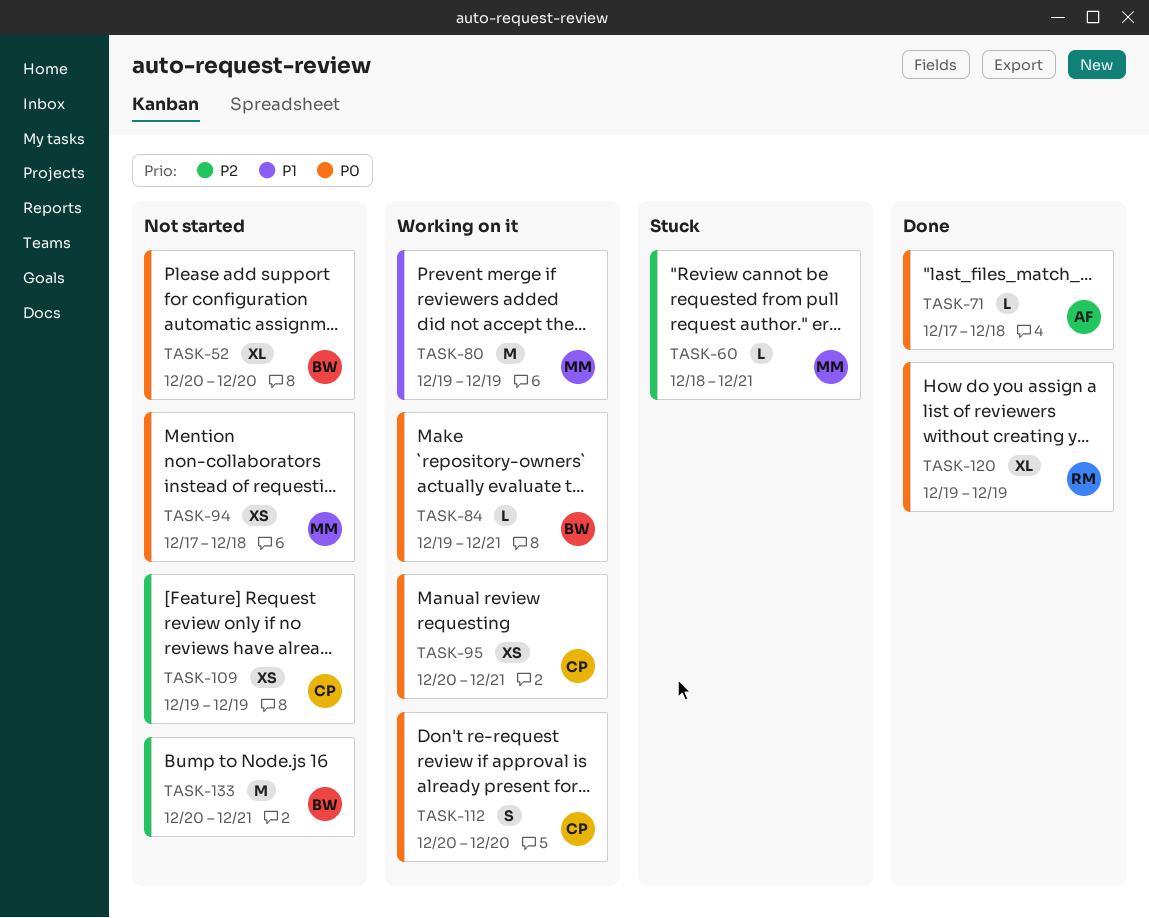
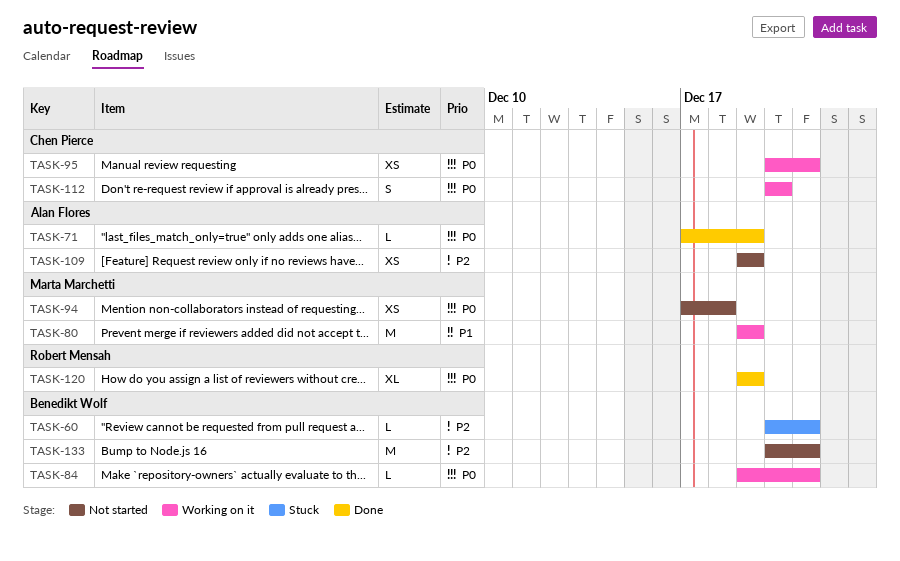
TASK-52: present -> none
TASK-60, owner: Marta Marchetti -> Benedikt Wolf
TASK-60, start: Dec 18 -> Dec 20
TASK-71, due: Dec 18 -> Dec 19
TASK-109, owner: Chen Pierce -> Alan Flores

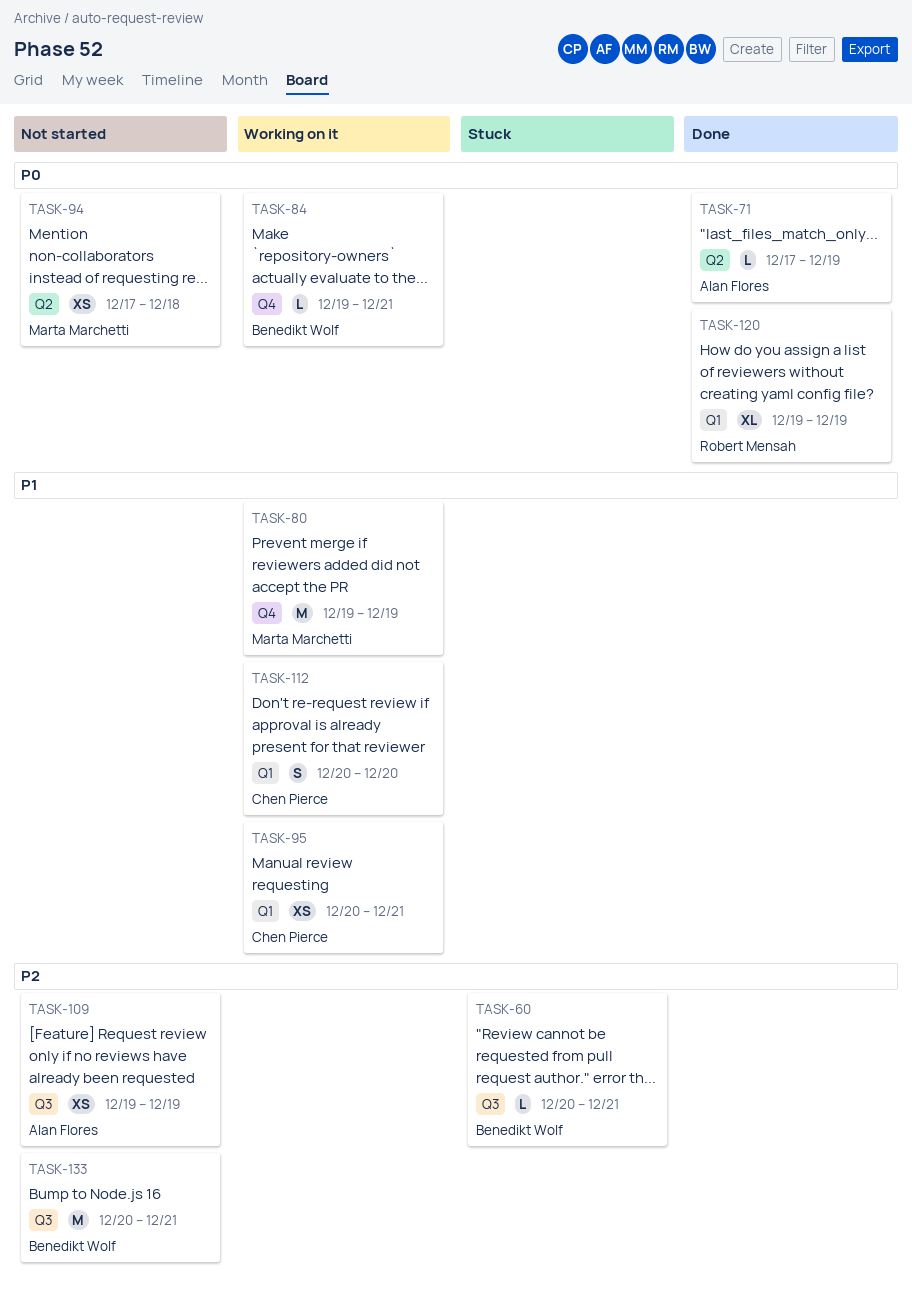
TASK-95, priority: P0 -> P1
TASK-112, priority: P0 -> P1

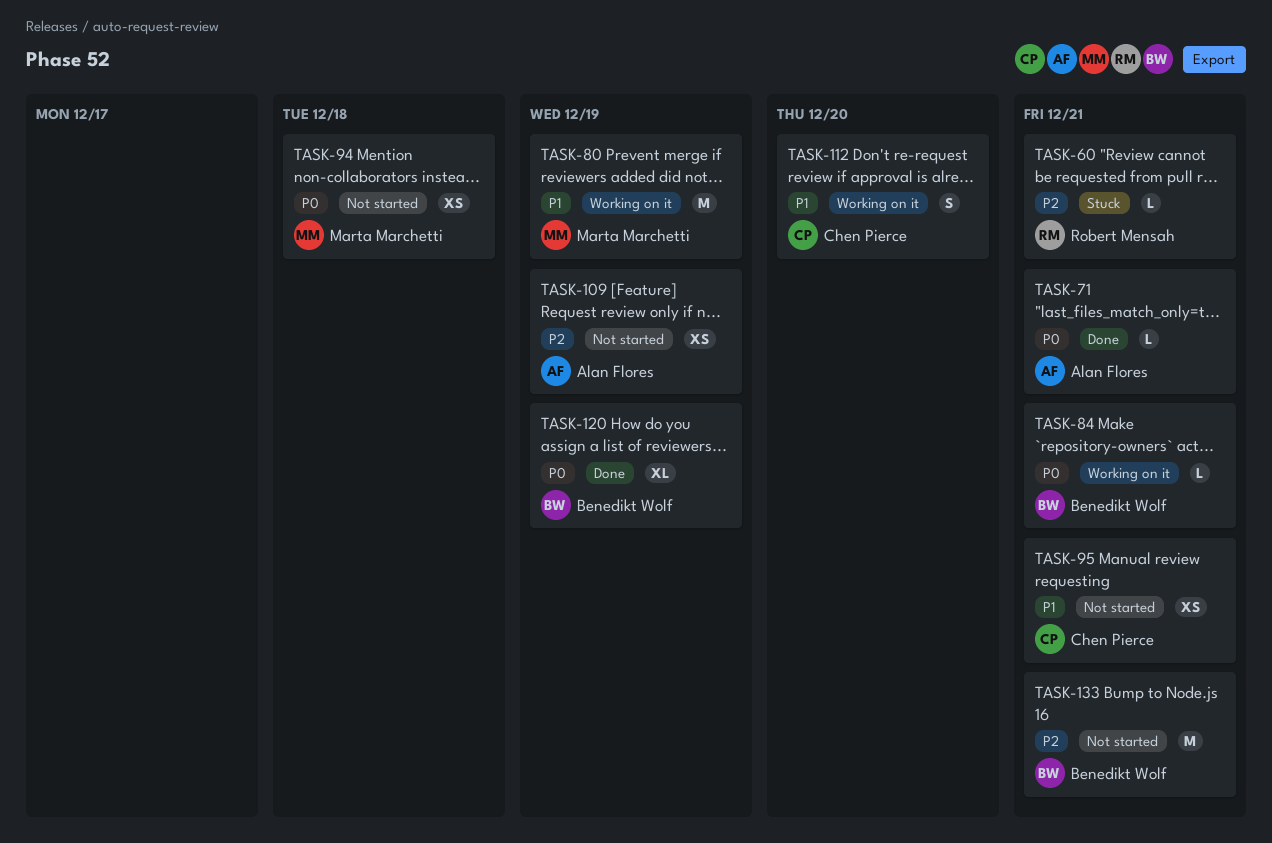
TASK-60, owner: Benedikt Wolf -> Robert Mensah
TASK-71, due: Dec 19 -> Dec 21
TASK-95, status: Working on it -> Not started
TASK-120, owner: Robert Mensah -> Benedikt Wolf

